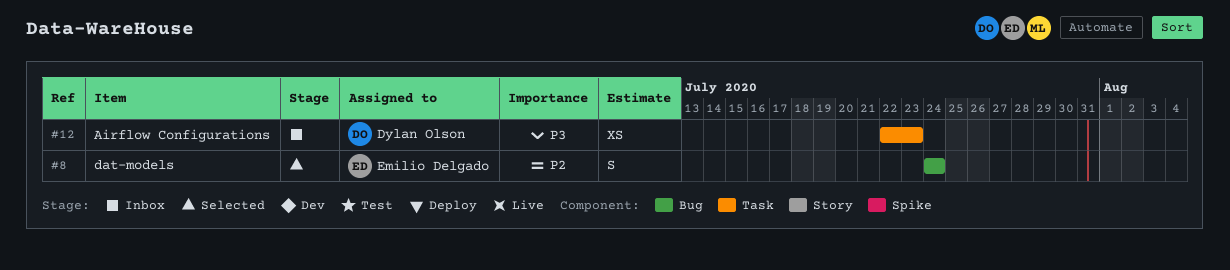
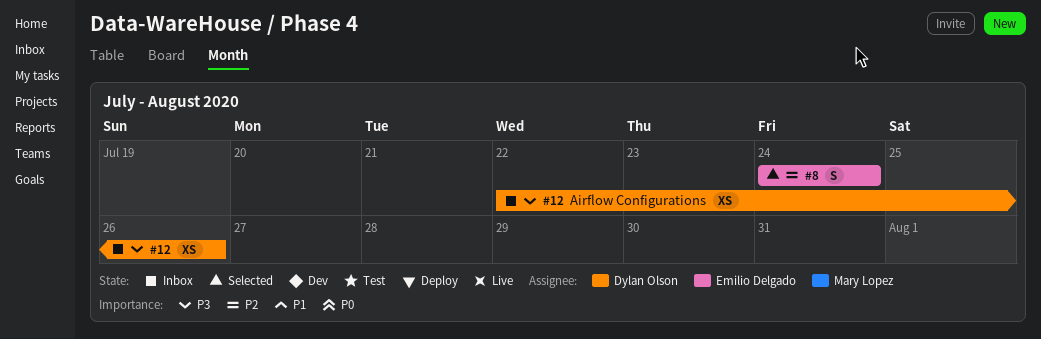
#12, due: Jul 23 -> Jul 26

